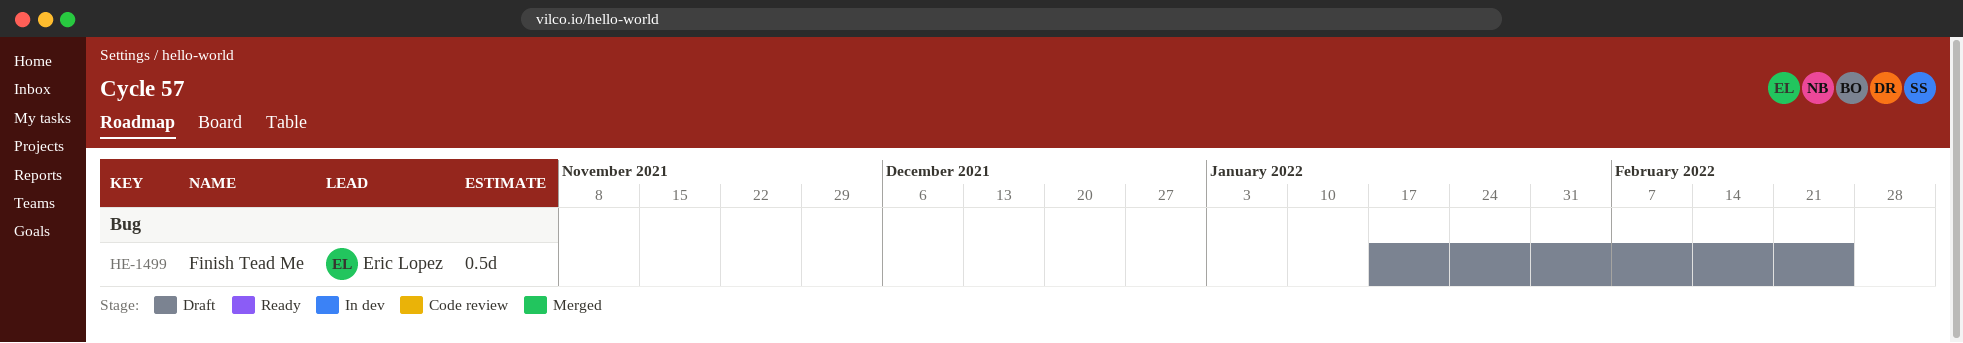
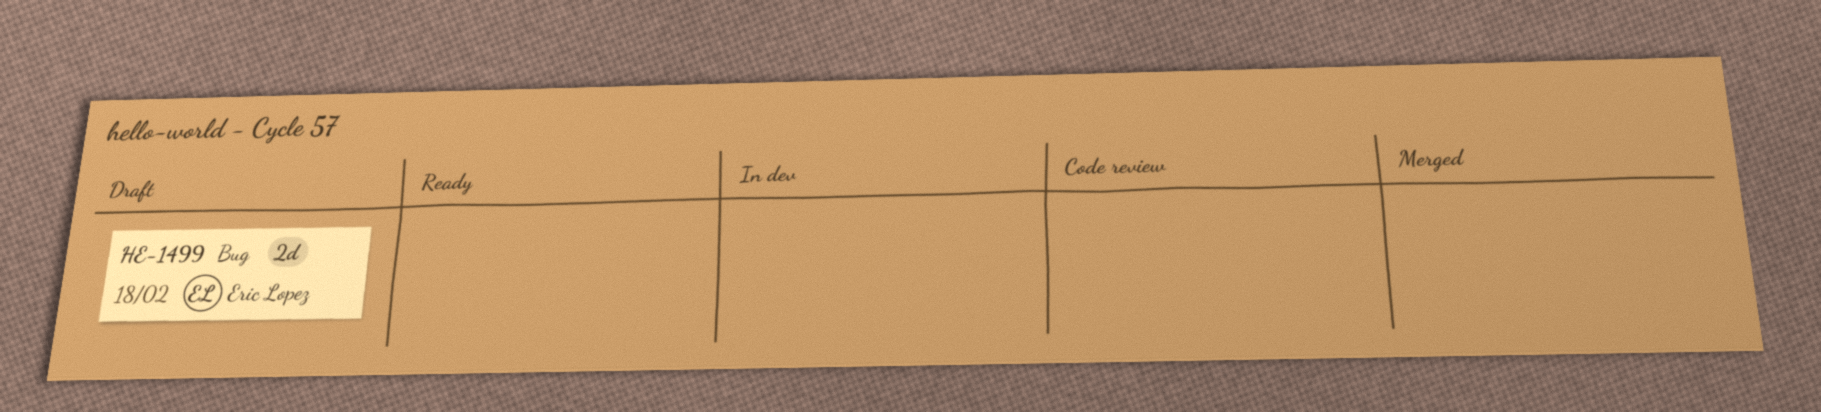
HE-1499, estimate: 0.5d -> 2d
HE-1499, due: Feb 25 -> Feb 18

